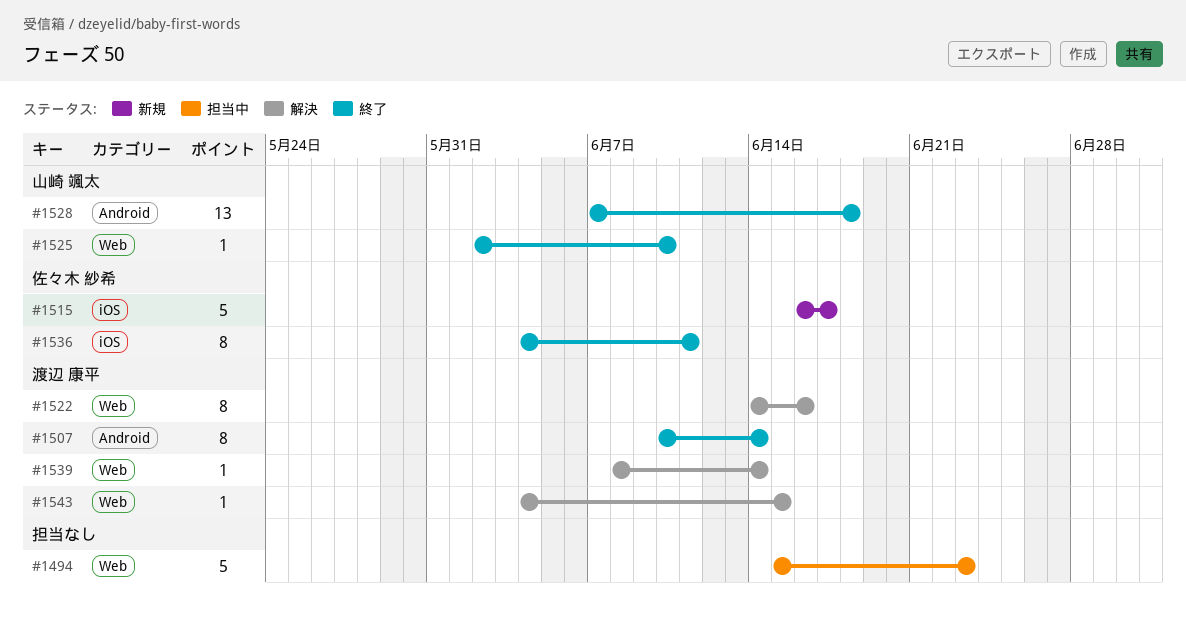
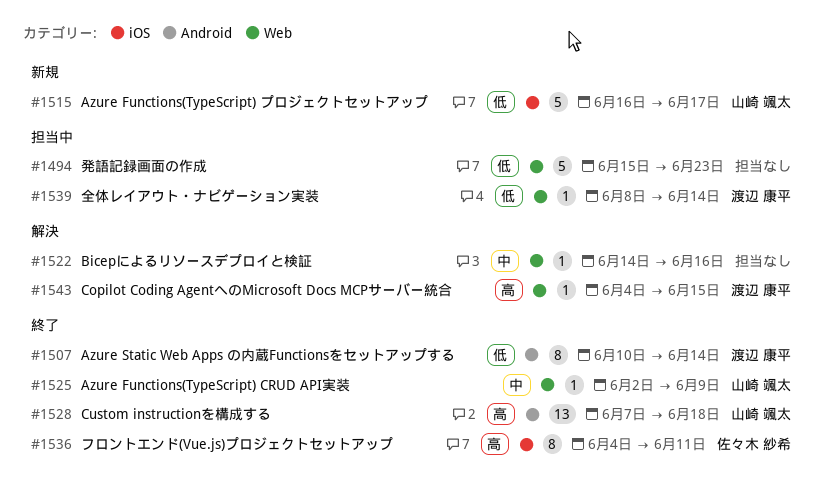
#1515, owner: 佐々木 紗希 -> 山崎 颯太
#1522, owner: 渡辺 康平 -> none
#1522, estimate: 8 -> 1
#1525, due: Jun 10 -> Jun 9
#1539, status: 解決 -> 担当中

